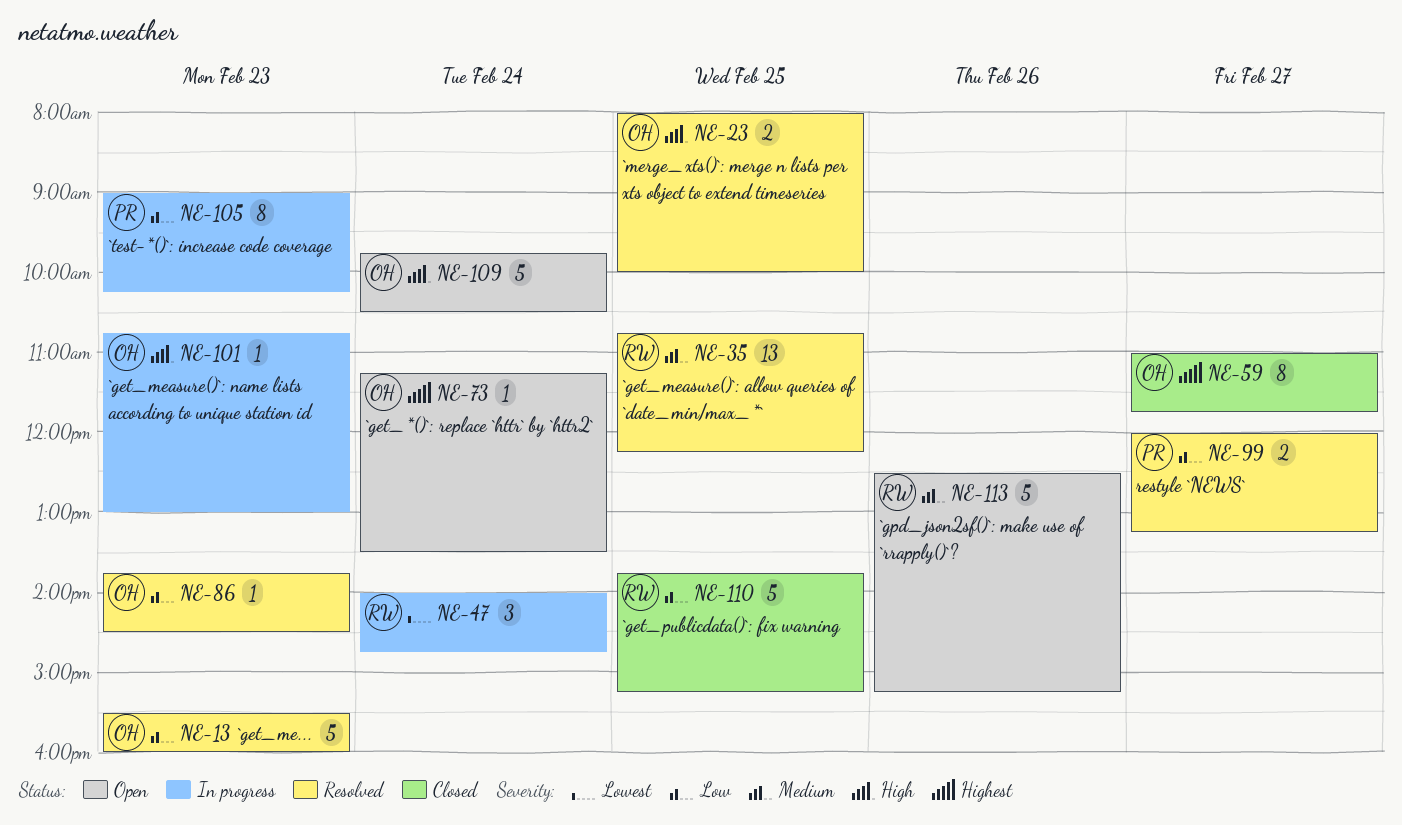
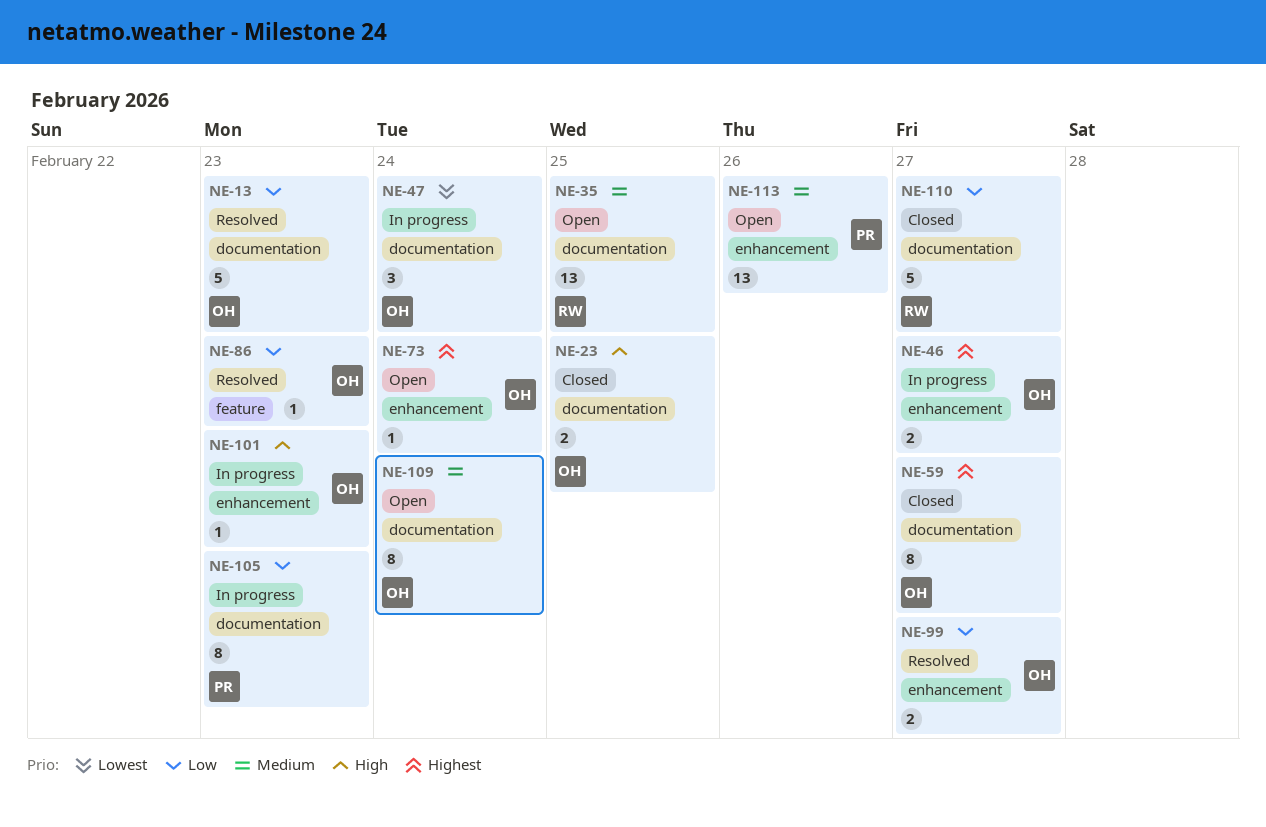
NE-23, status: Resolved -> Closed
NE-35, status: Resolved -> Open
NE-46: none -> present
NE-47, owner: RW -> OH
NE-99, owner: PR -> OH
NE-109, priority: High -> Medium
NE-109, estimate: 5 -> 8
NE-110, day: Feb 25 -> Feb 27
NE-113, owner: RW -> PR
NE-113, estimate: 5 -> 13

